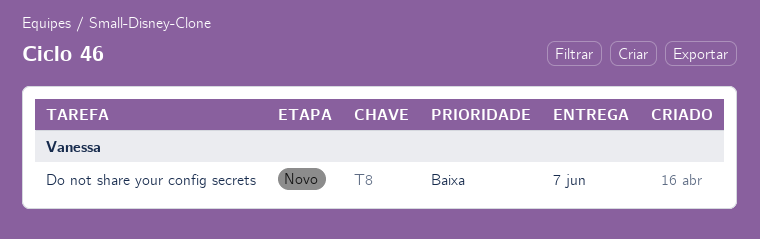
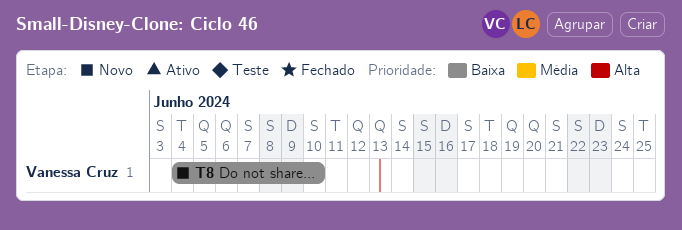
T8, due: Jun 7 -> Jun 10

